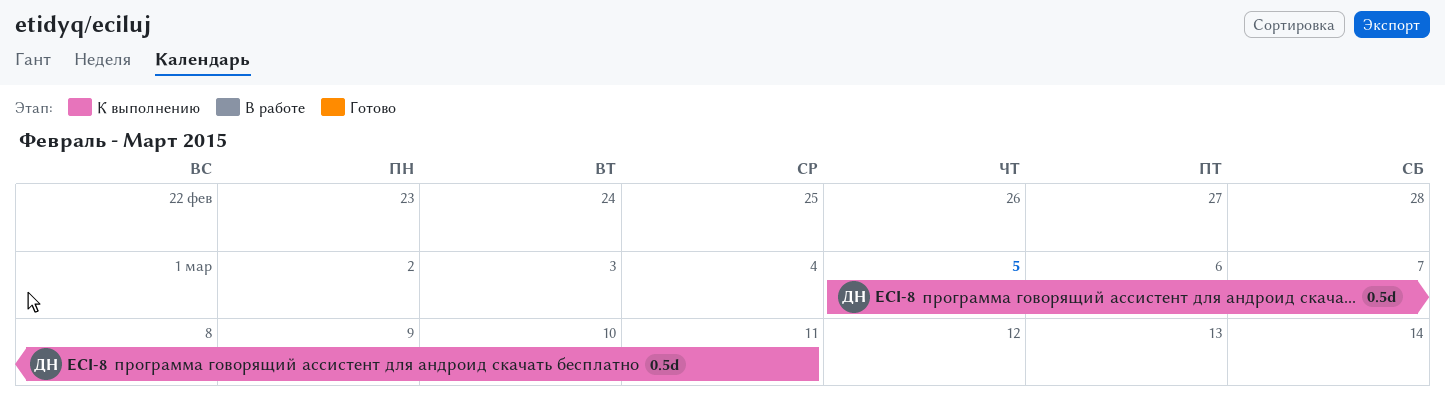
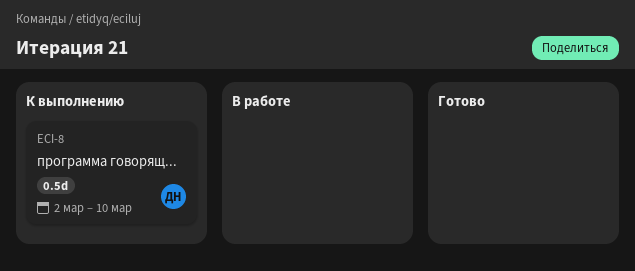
ECI-8, start: Mar 5 -> Mar 2
ECI-8, due: Mar 11 -> Mar 10

